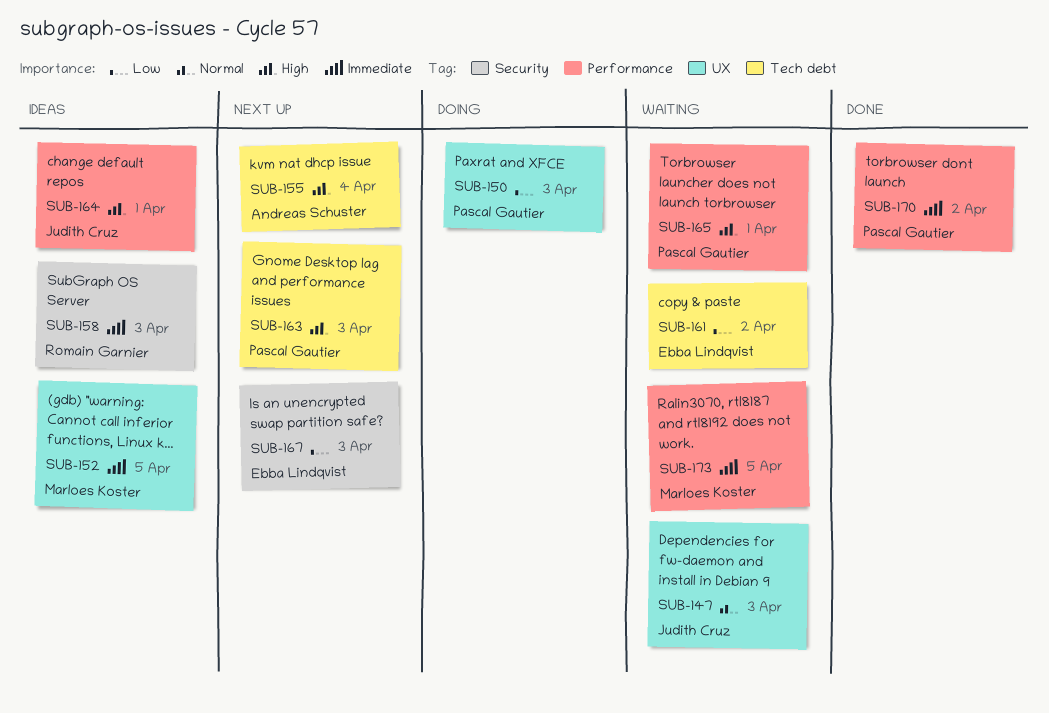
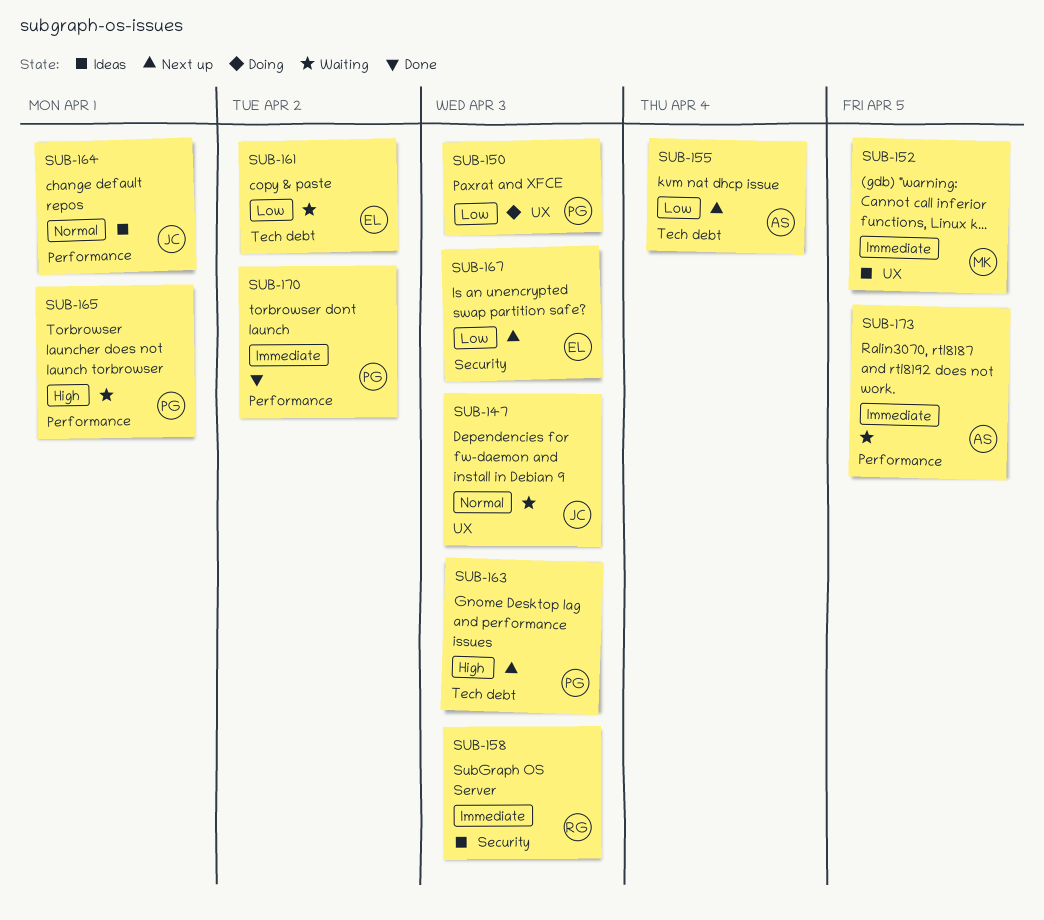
SUB-155, priority: High -> Low
SUB-164, priority: High -> Normal
SUB-173, owner: Marloes Koster -> Andreas Schuster

